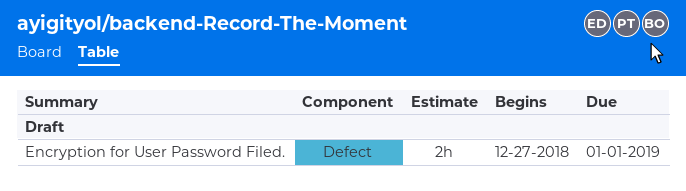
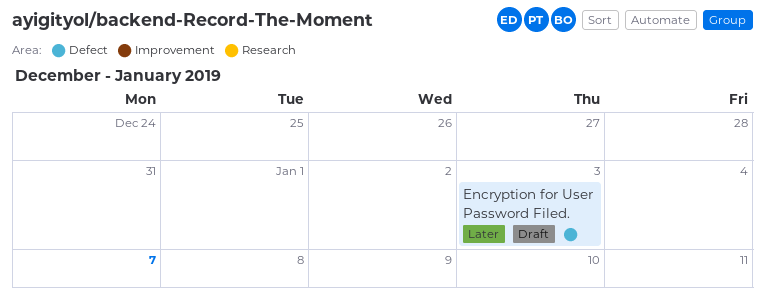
Encryption for User Password Filed., due: Jan 1 -> Jan 3

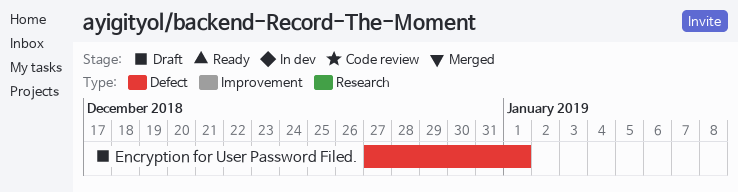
Encryption for User Password Filed., due: Jan 3 -> Jan 1

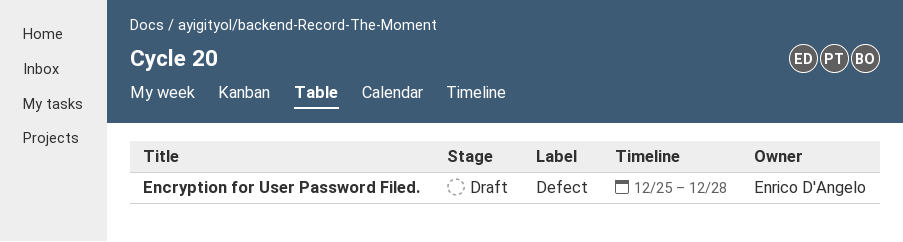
Encryption for User Password Filed., start: Dec 27 -> Dec 25
Encryption for User Password Filed., due: Jan 1 -> Dec 28

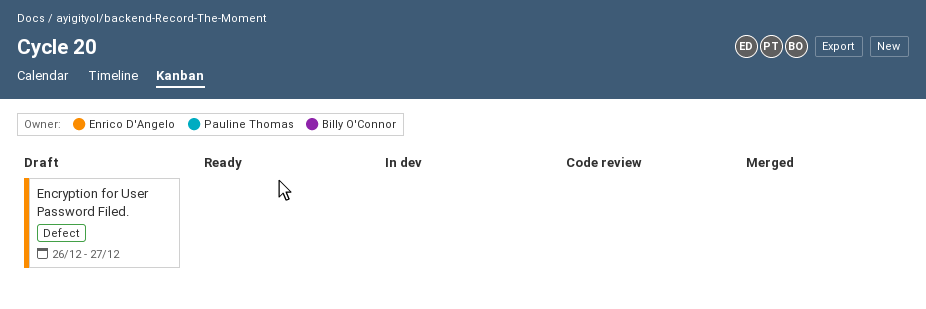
Encryption for User Password Filed., start: Dec 25 -> Dec 26
Encryption for User Password Filed., due: Dec 28 -> Dec 27

